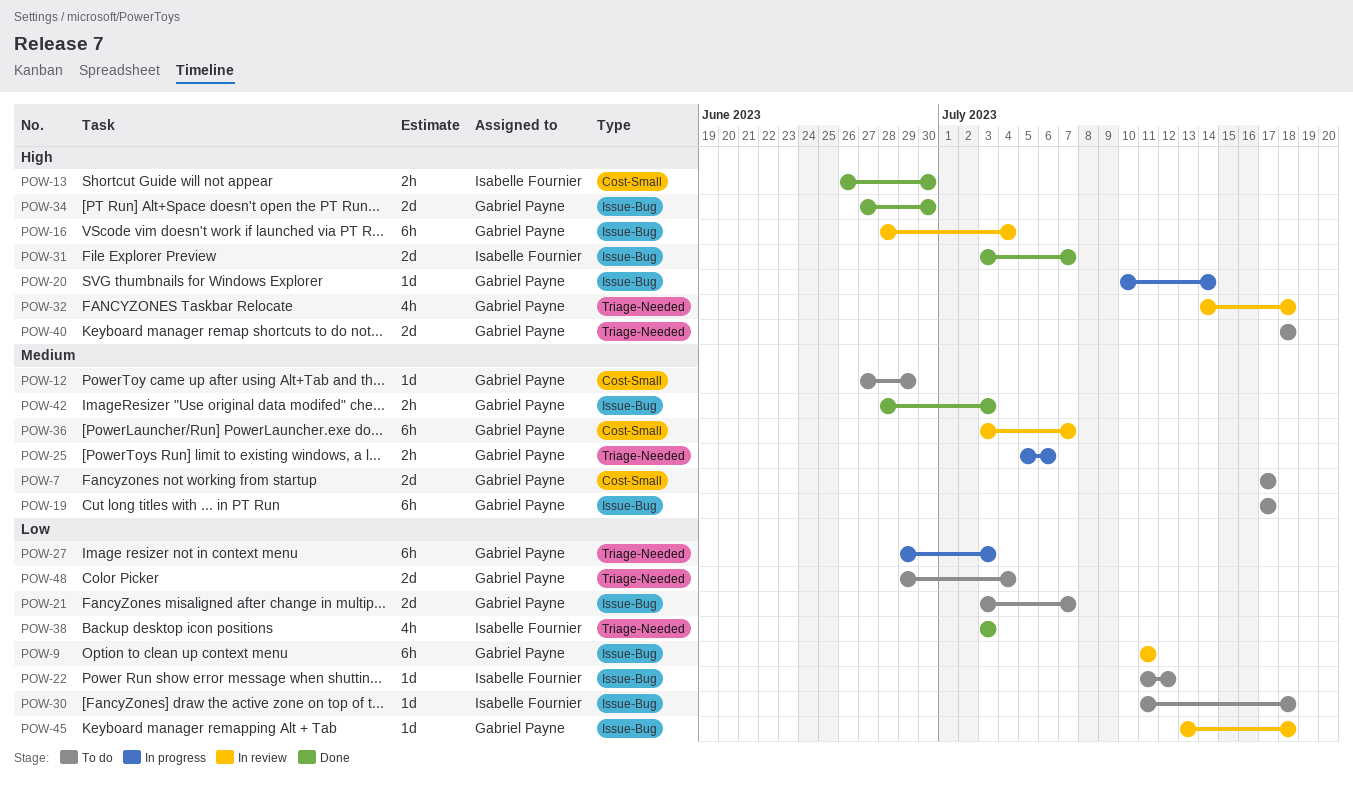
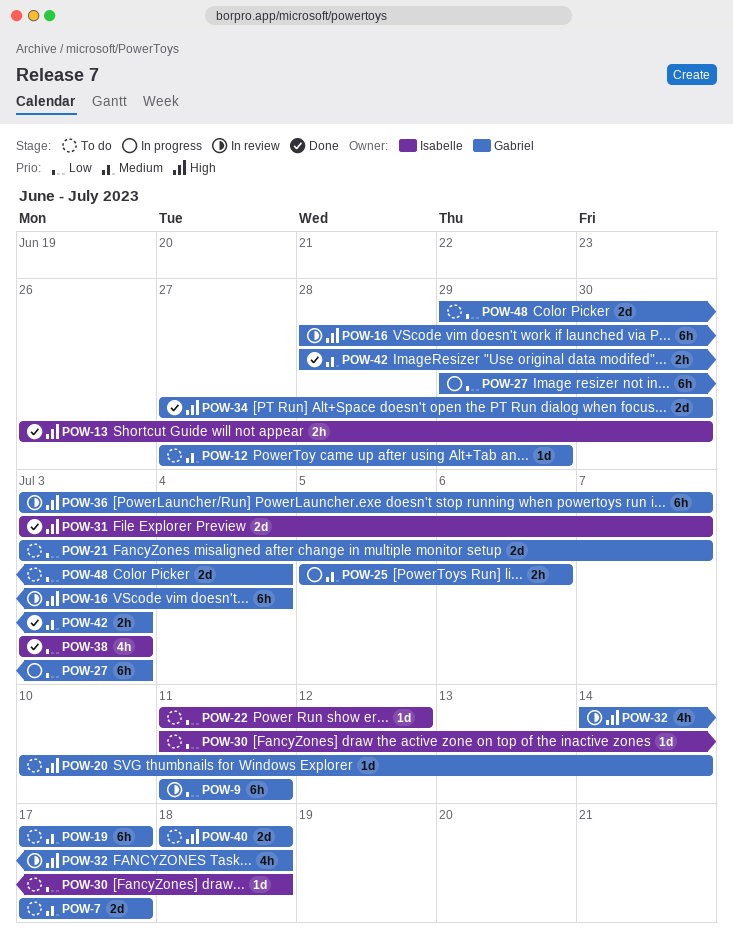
POW-20, status: In progress -> To do
POW-36, priority: Medium -> High
POW-45: present -> none

